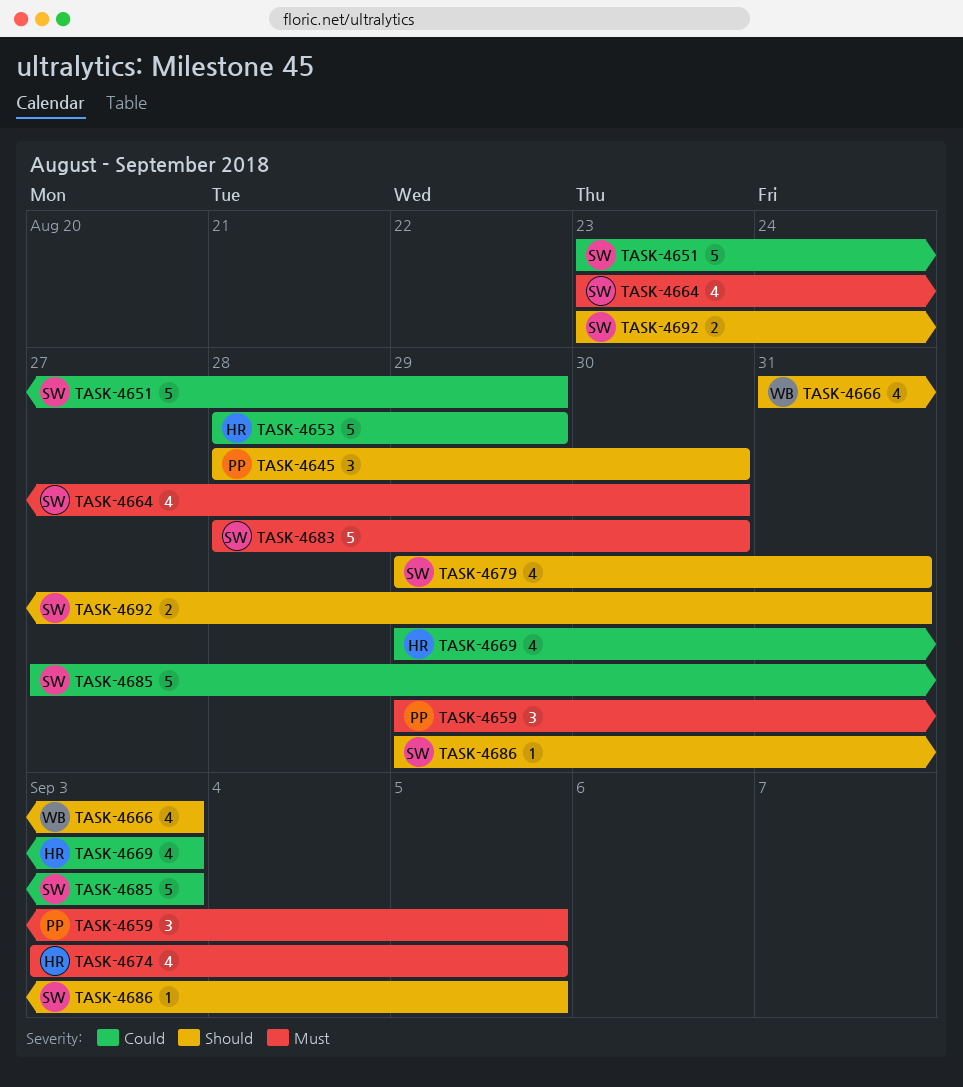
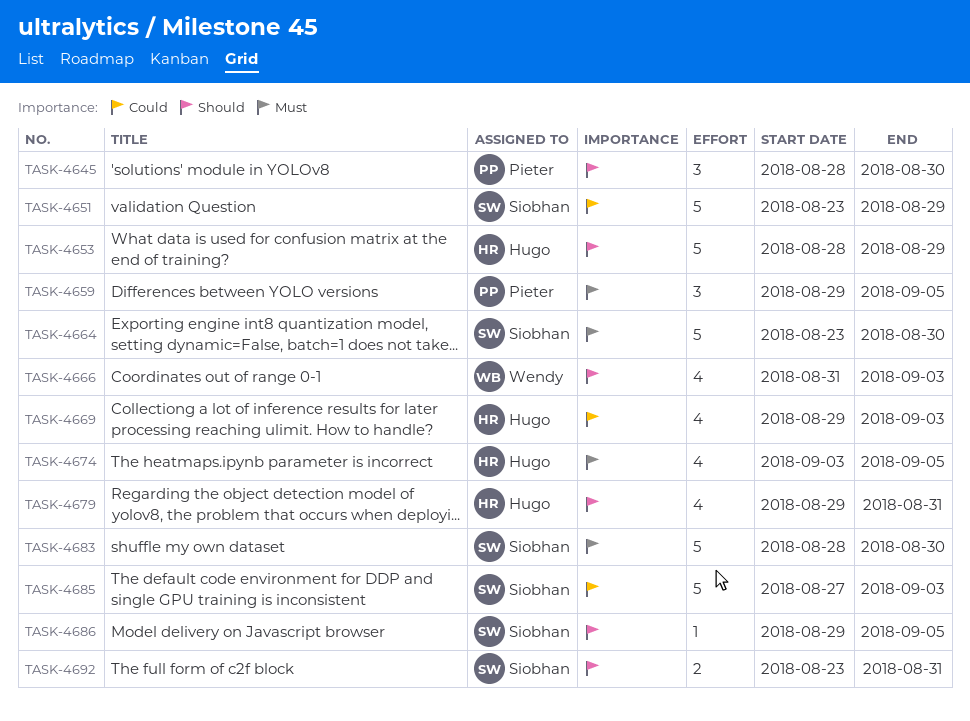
TASK-4653, priority: Could -> Should
TASK-4664, estimate: 4 -> 5
TASK-4679, owner: Siobhan -> Hugo

